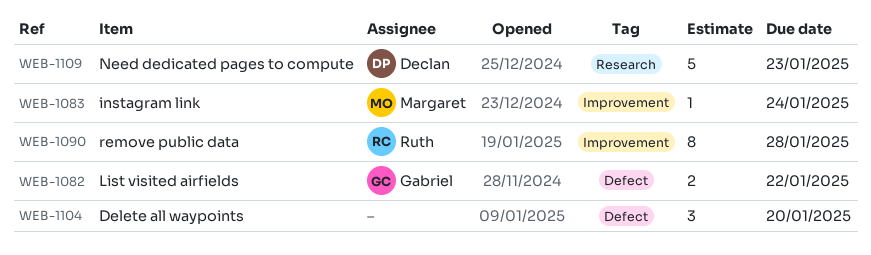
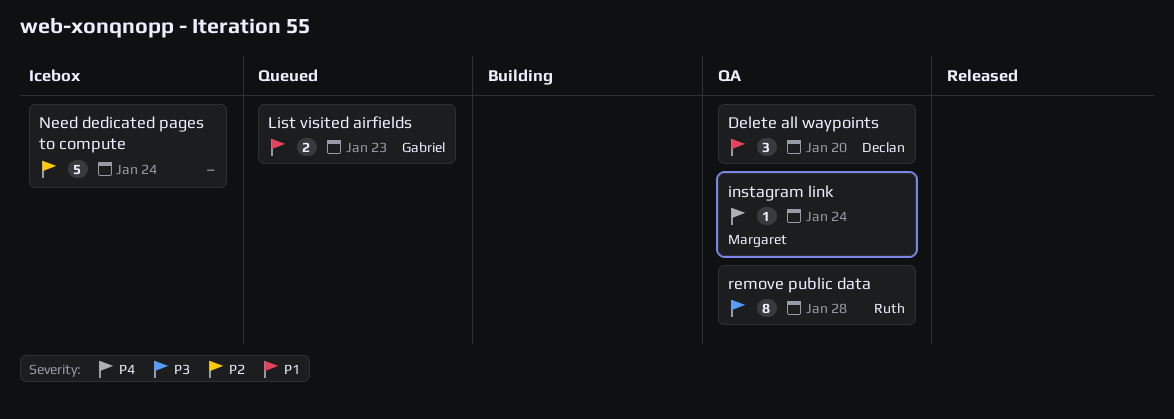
Delete all waypoints, owner: none -> Declan
List visited airfields, due: Jan 22 -> Jan 23
Need dedicated pages to compute, owner: Declan -> none
Need dedicated pages to compute, due: Jan 23 -> Jan 24

